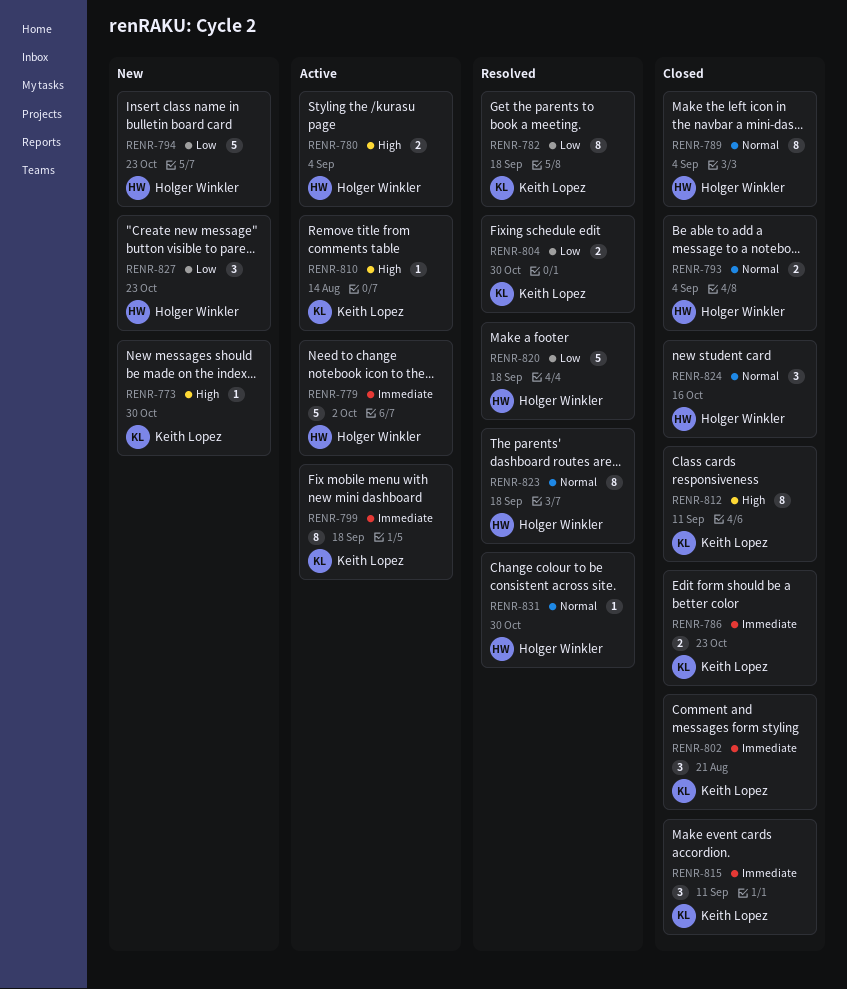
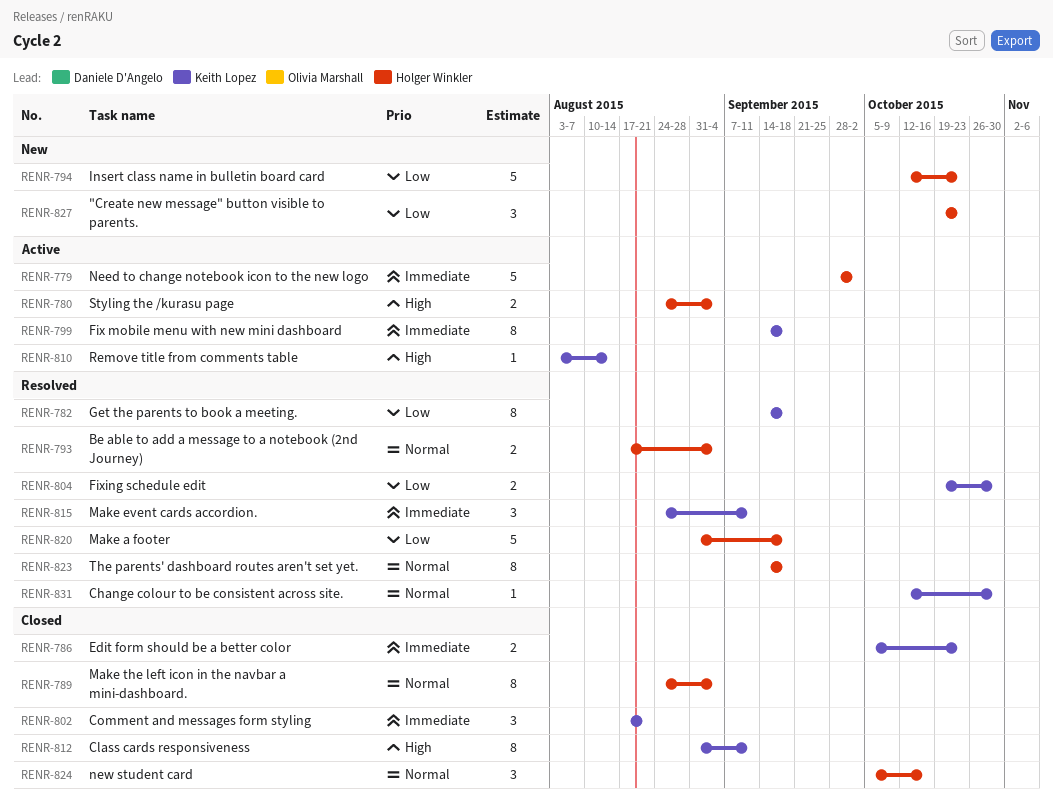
RENR-773: present -> none
RENR-793, status: Closed -> Resolved
RENR-815, status: Closed -> Resolved
RENR-831, owner: Holger Winkler -> Keith Lopez

